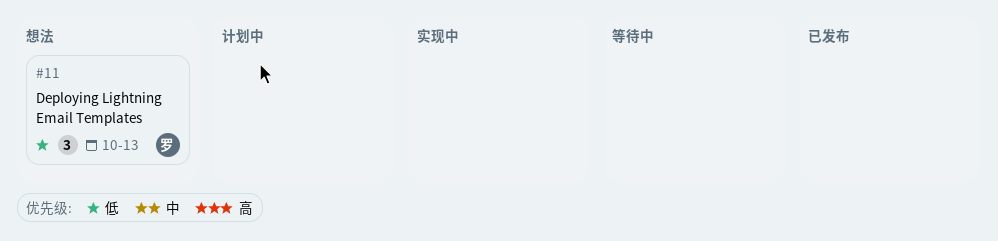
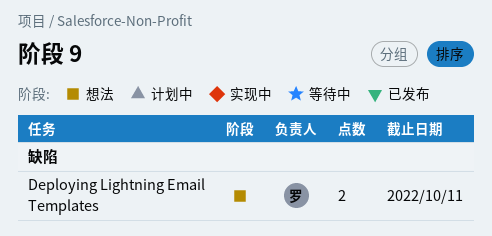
Deploying Lightning Email Templates, estimate: 3 -> 2
Deploying Lightning Email Templates, due: Oct 13 -> Oct 11

